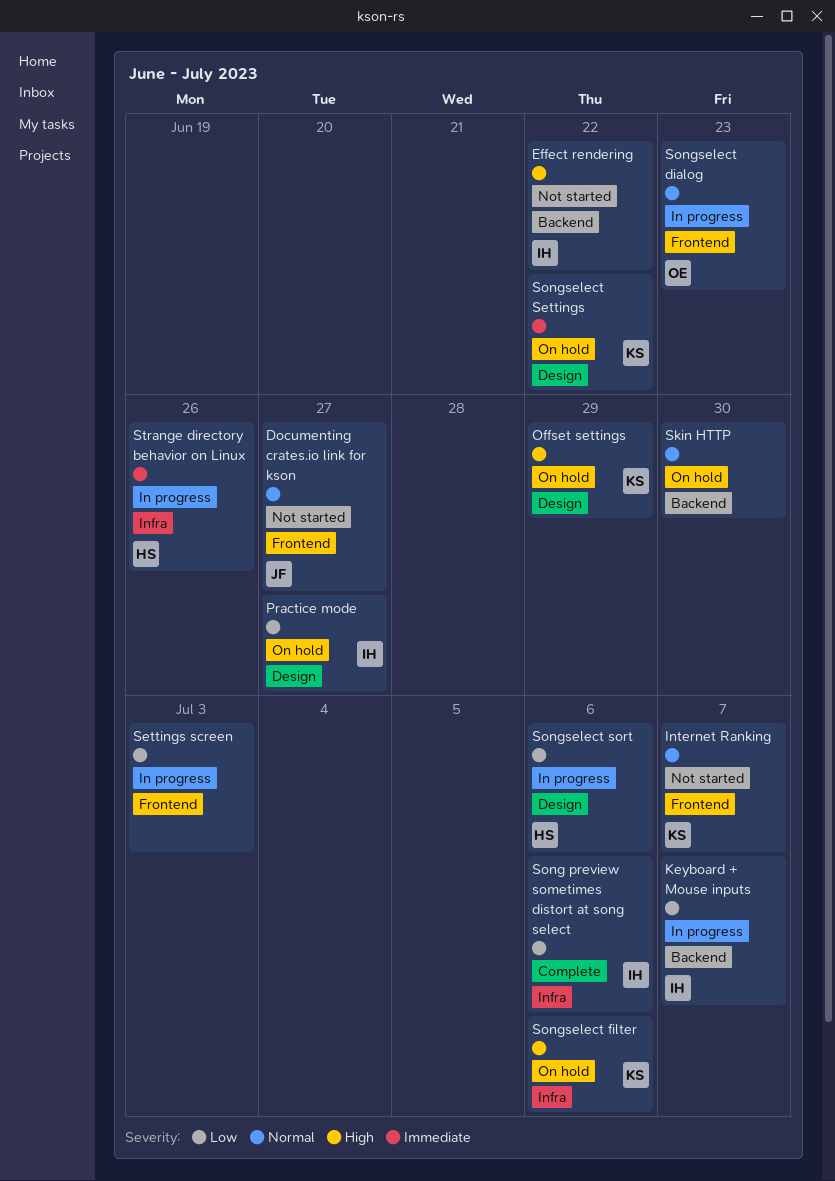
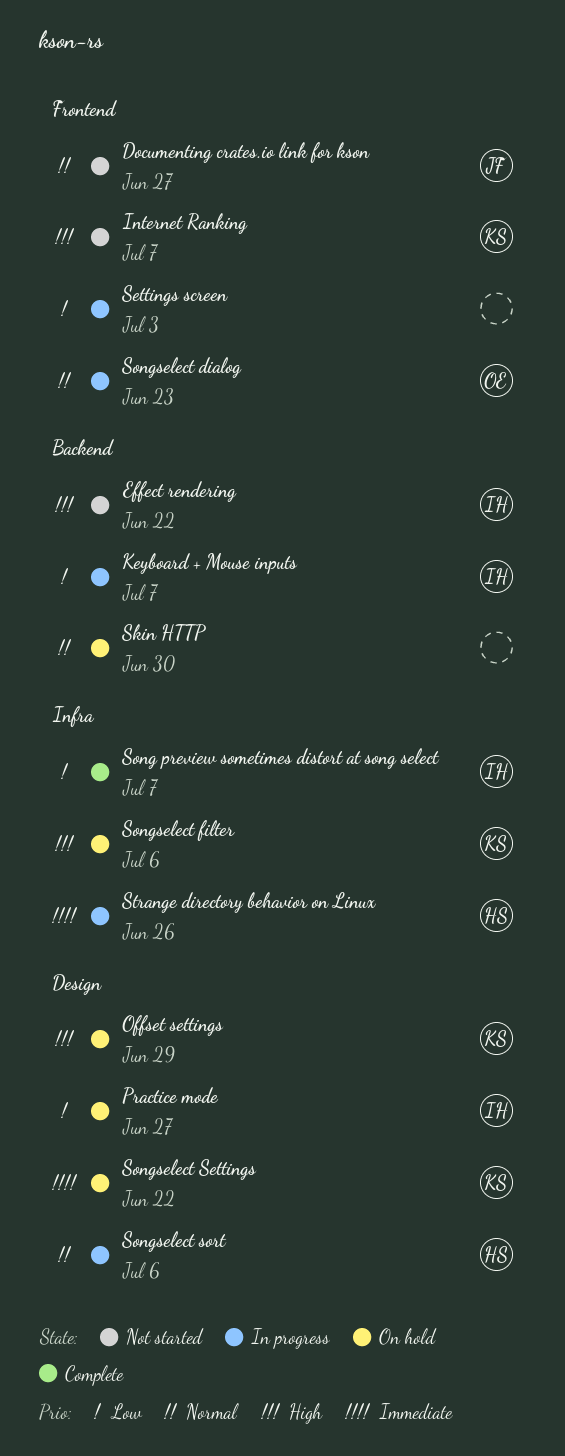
Internet Ranking, priority: Normal -> High
Song preview sometimes distort at song select, due: Jul 6 -> Jul 7
Songselect sort, priority: Low -> Normal

